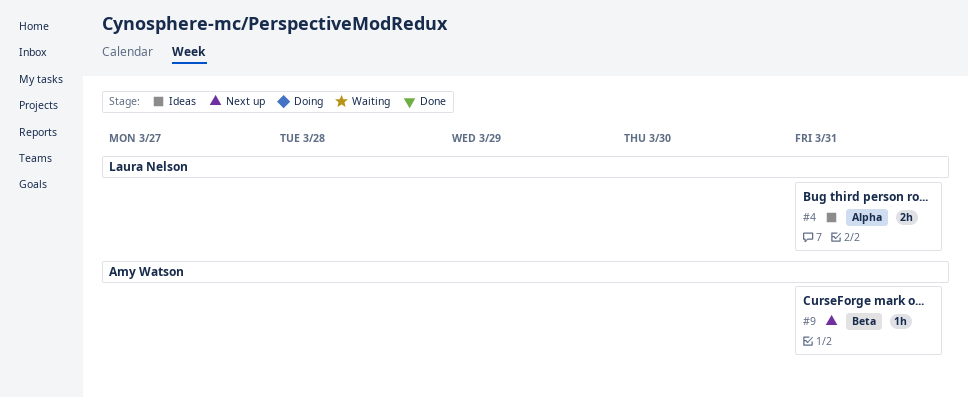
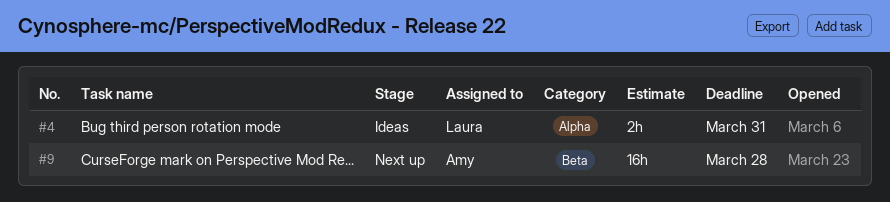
#9, estimate: 1h -> 16h
#9, due: Mar 31 -> Mar 28

